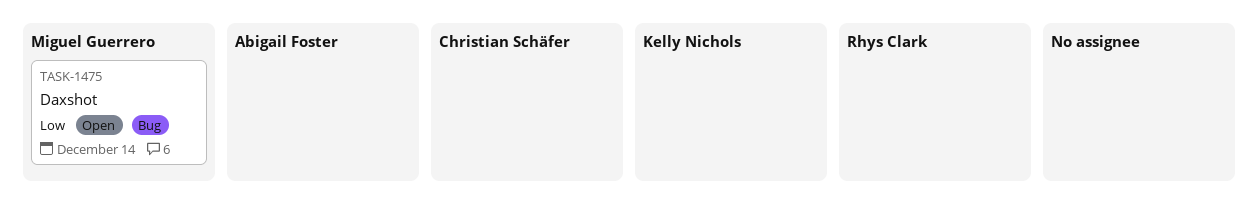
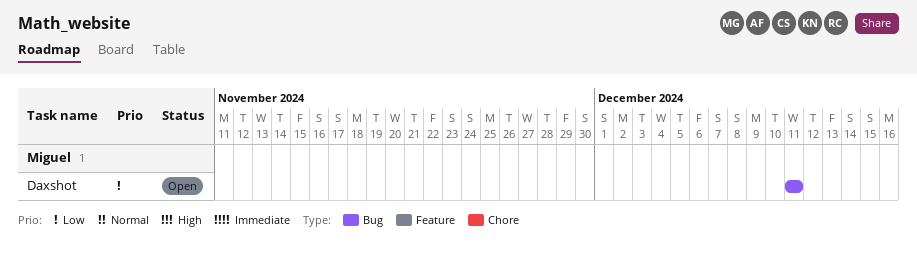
Daxshot, due: Dec 14 -> Dec 11

